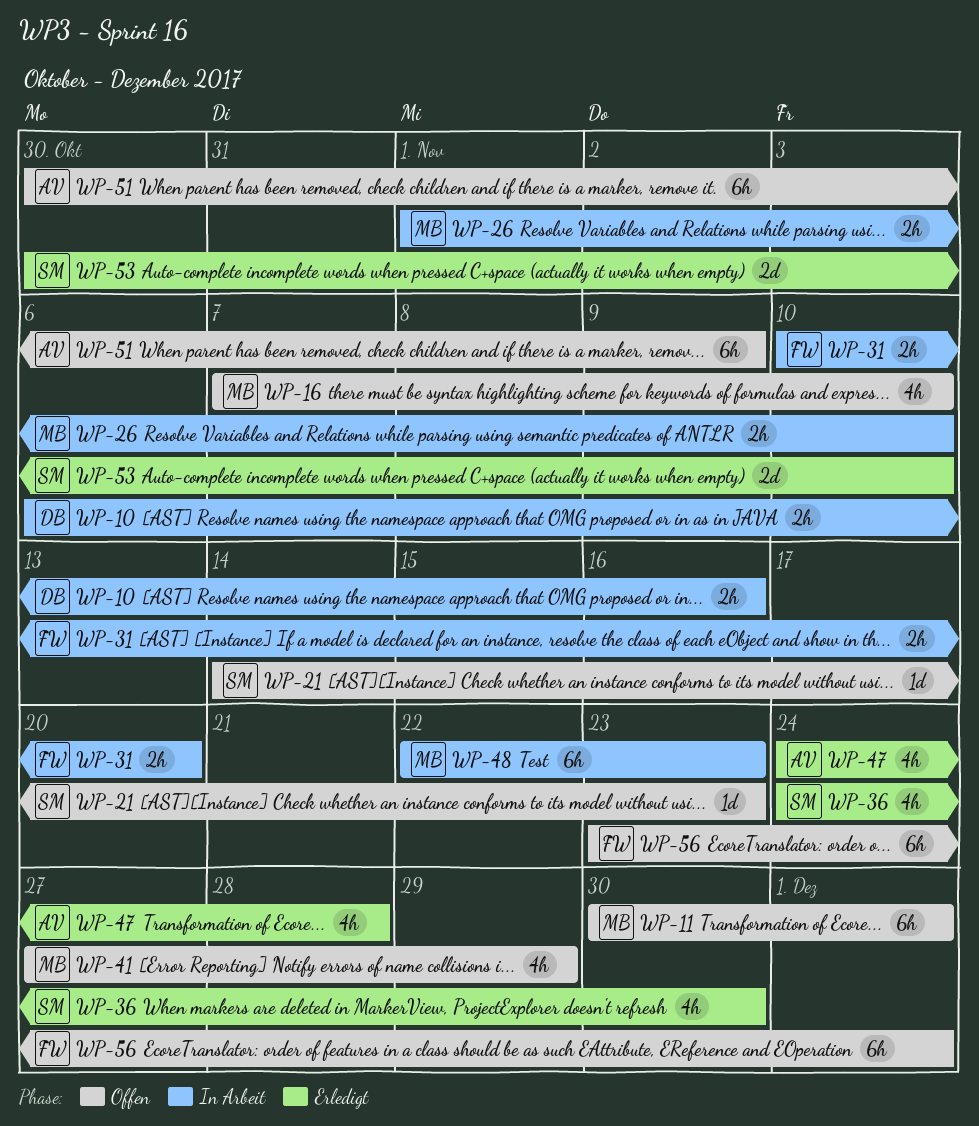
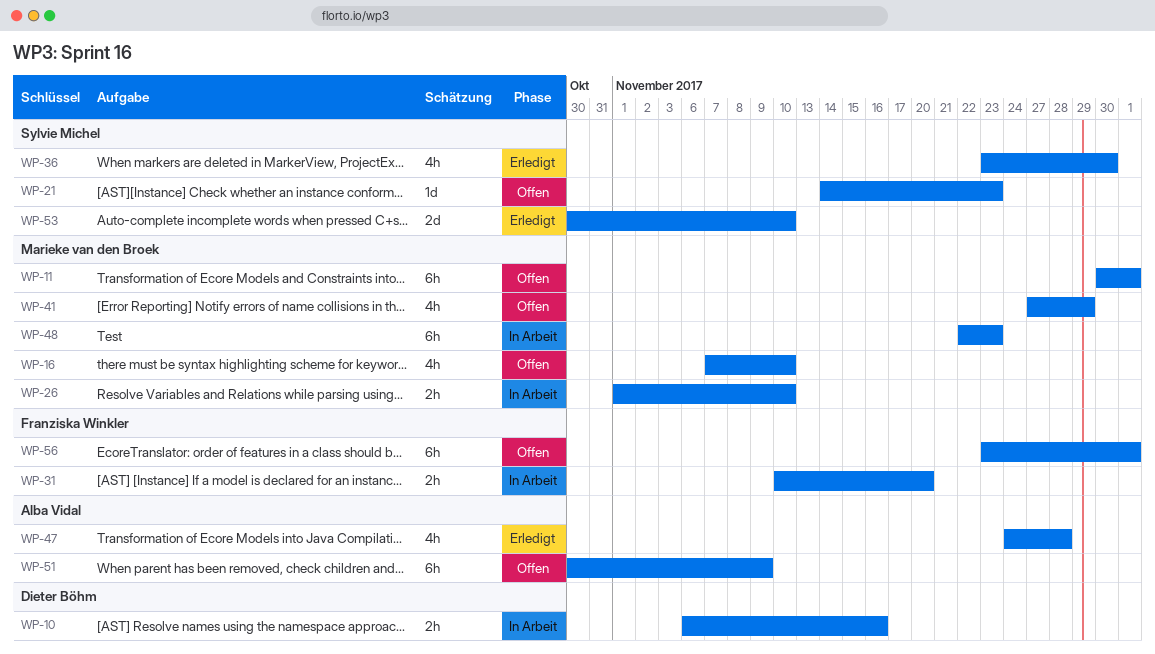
WP-36, start: Nov 24 -> Nov 23

